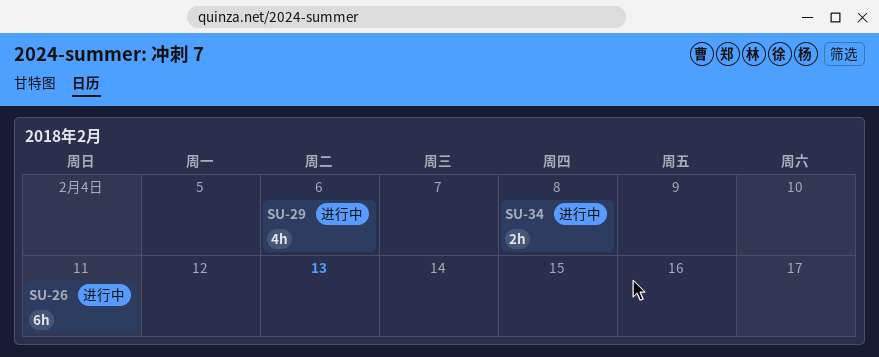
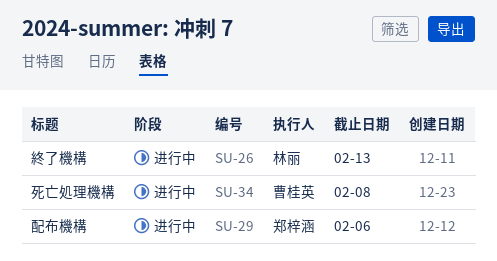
SU-26, due: Feb 11 -> Feb 13

